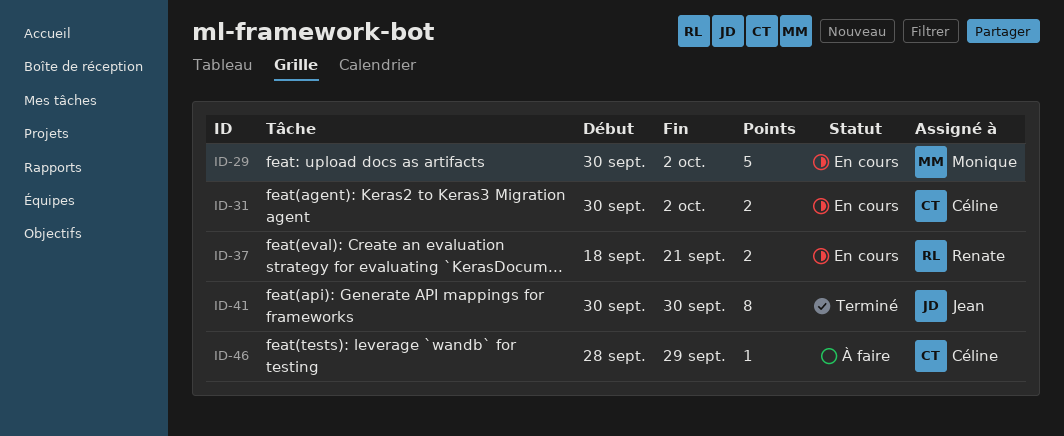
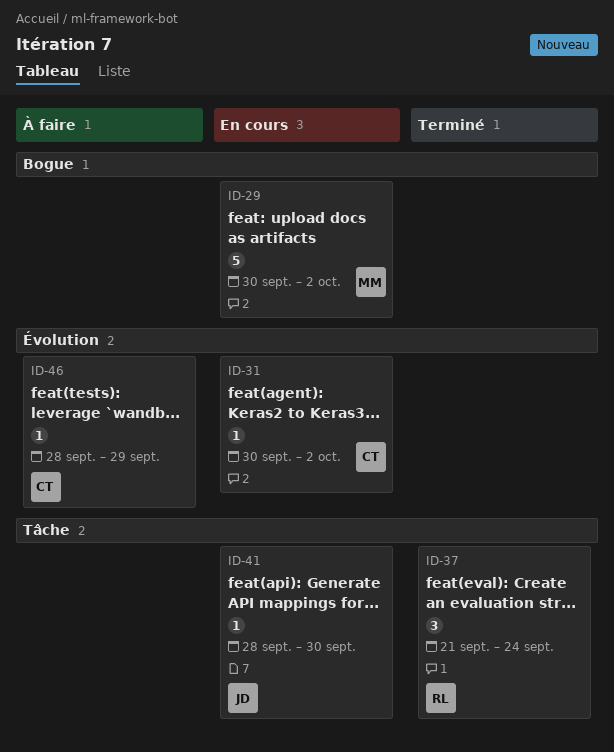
ID-31, estimate: 2 -> 1
ID-37, status: En cours -> Terminé
ID-37, estimate: 2 -> 3
ID-37, start: Sep 18 -> Sep 21
ID-37, due: Sep 21 -> Sep 24
ID-41, status: Terminé -> En cours
ID-41, estimate: 8 -> 1
ID-41, start: Sep 30 -> Sep 28

